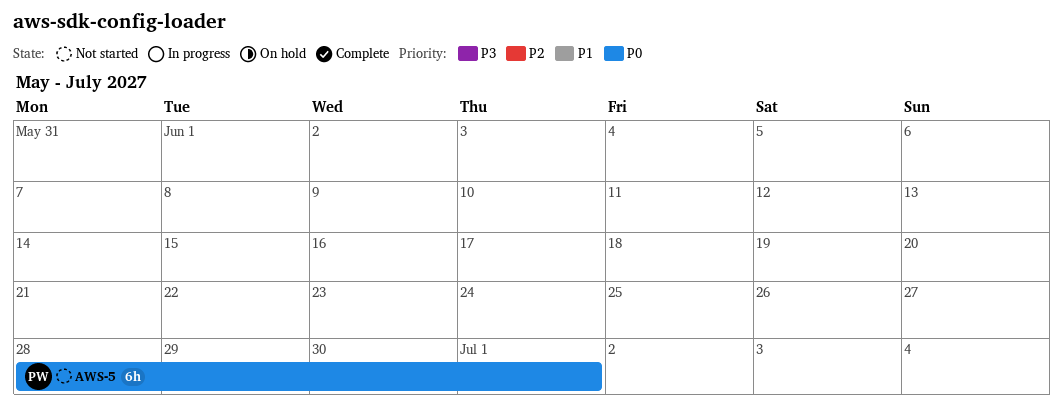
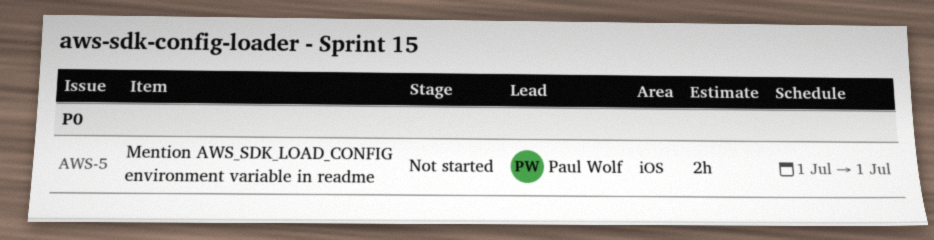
AWS-5, estimate: 6h -> 2h
AWS-5, start: Jun 28 -> Jul 1

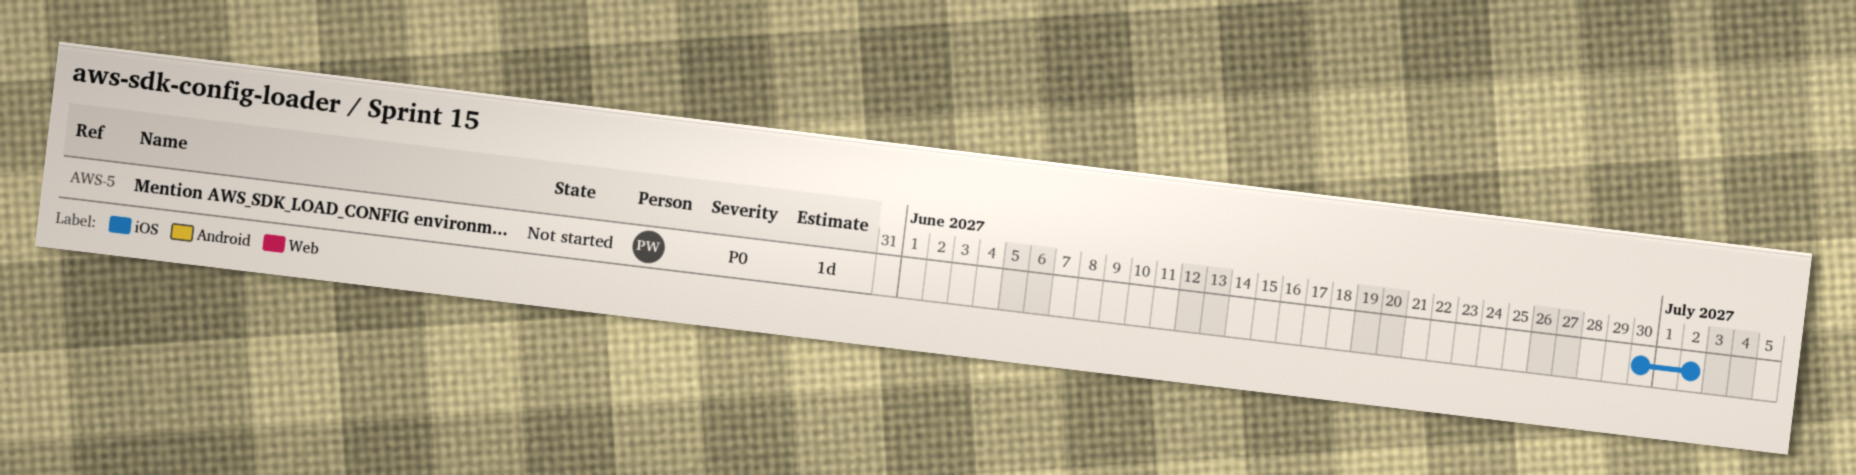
AWS-5, estimate: 2h -> 1d
AWS-5, start: Jul 1 -> Jun 30
AWS-5, due: Jul 1 -> Jul 2

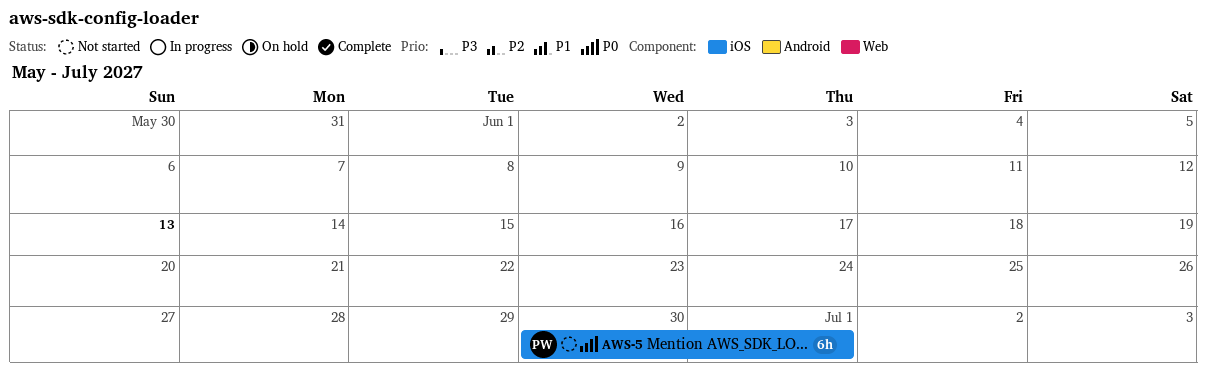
AWS-5, estimate: 1d -> 6h
AWS-5, due: Jul 2 -> Jul 1

